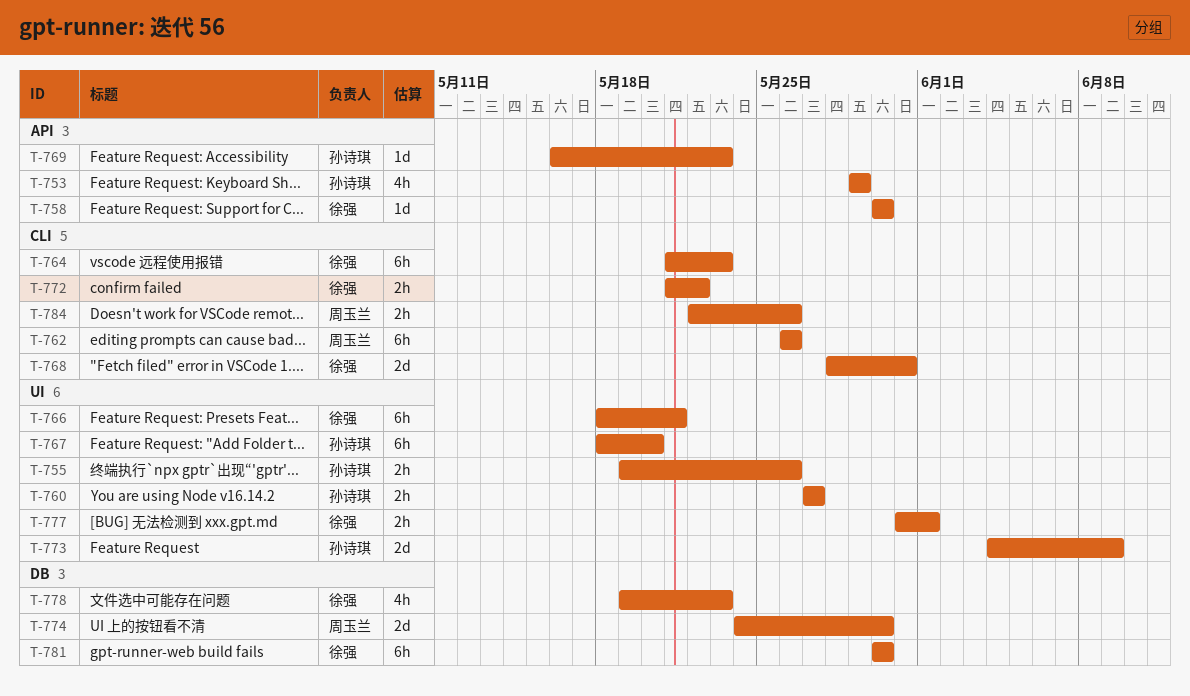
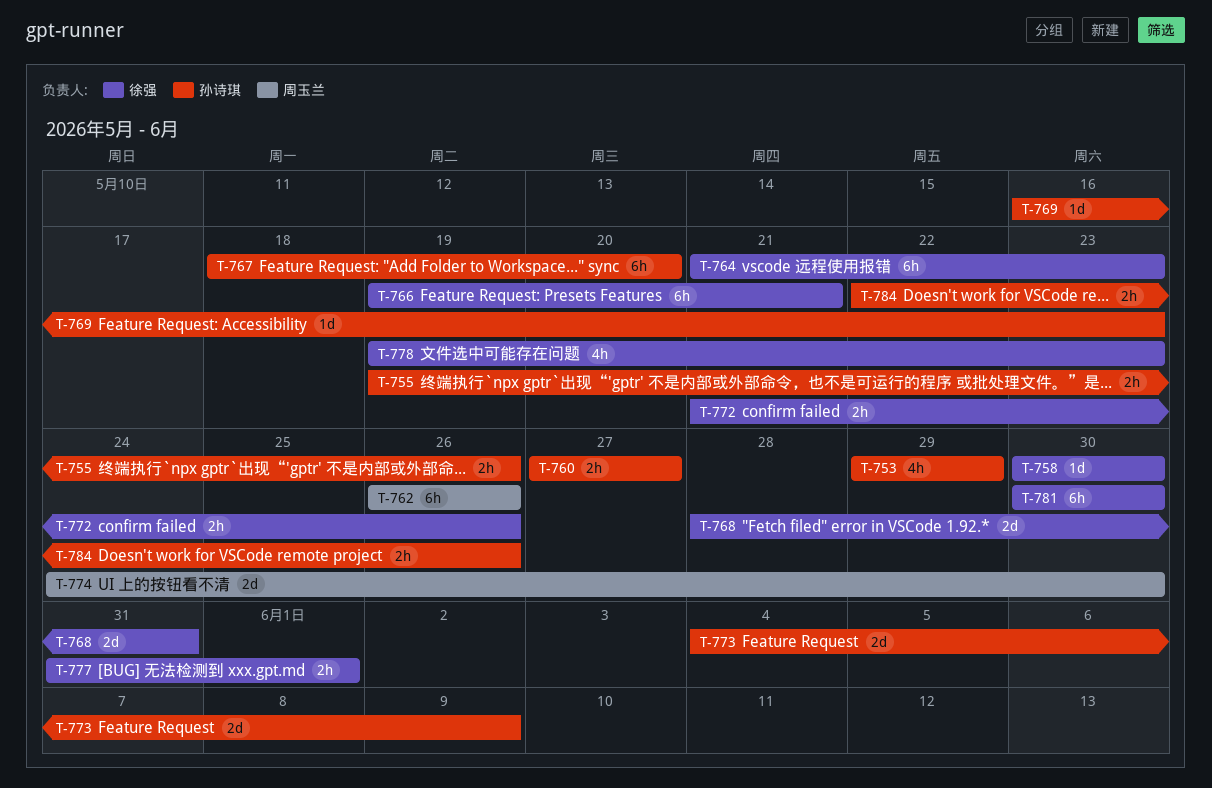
T-766, start: May 18 -> May 19
T-772, due: May 22 -> May 26
T-784, owner: 周玉兰 -> 孙诗琪

